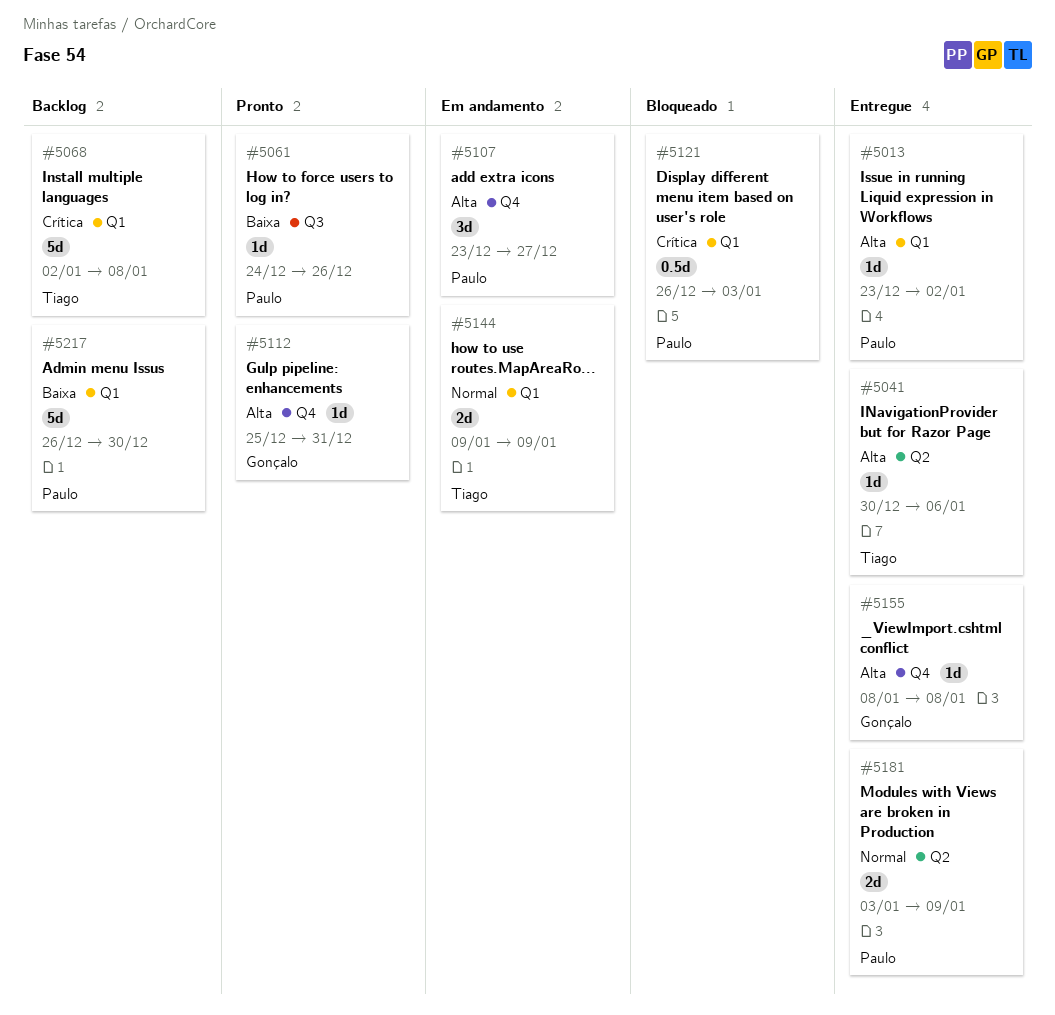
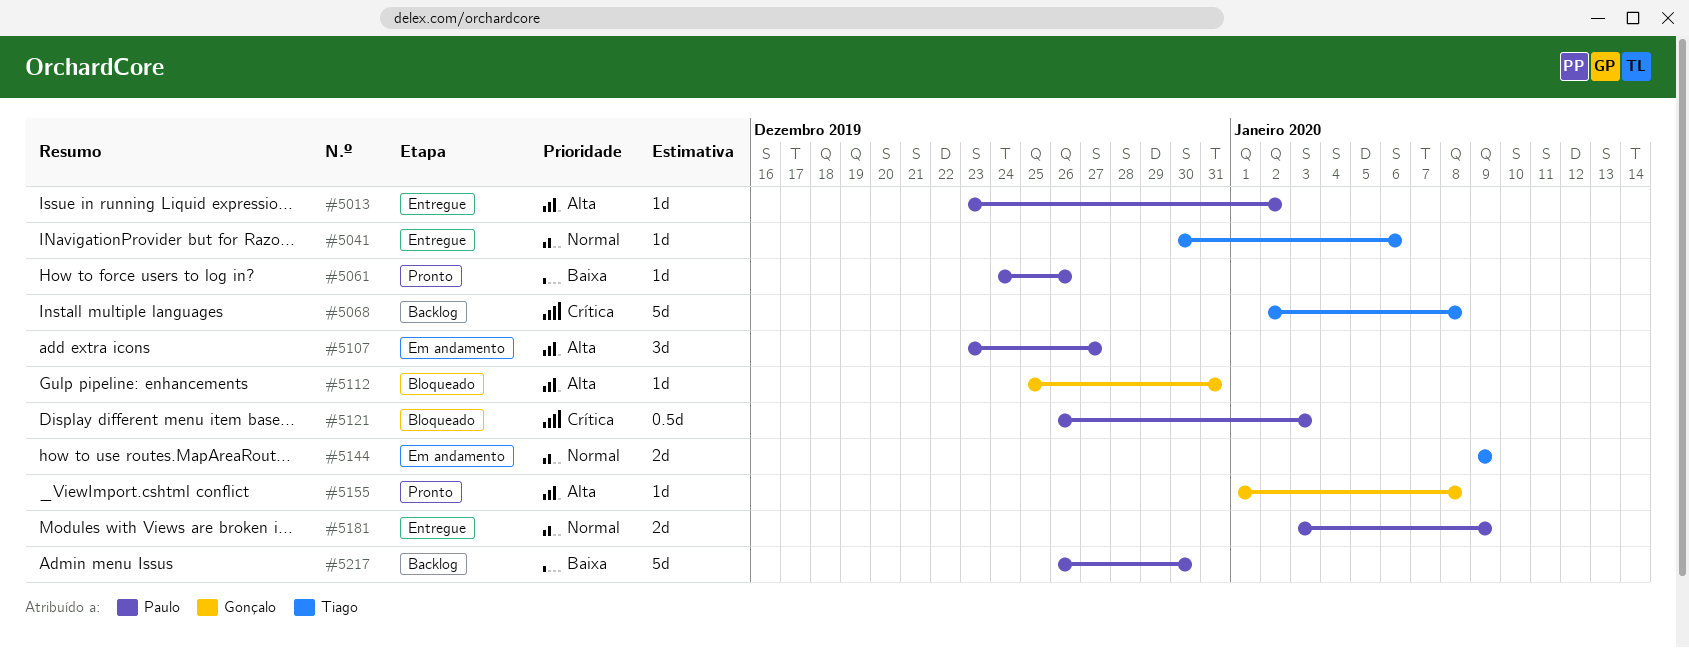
#5041, priority: Alta -> Normal
#5112, status: Pronto -> Bloqueado
#5155, status: Entregue -> Pronto
#5155, start: Jan 8 -> Jan 1

